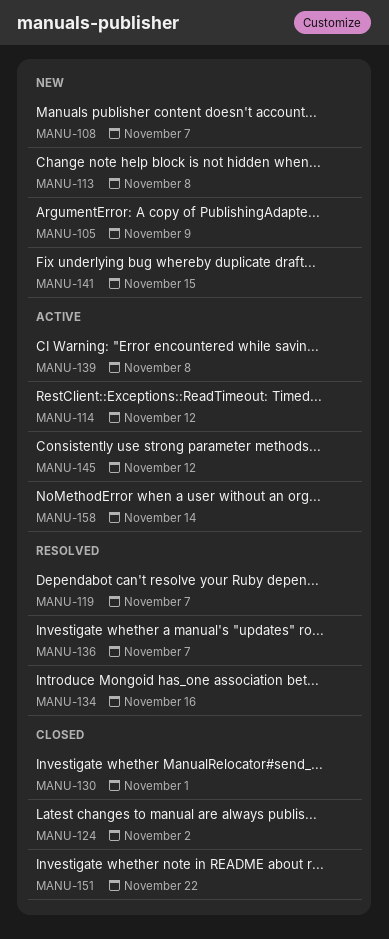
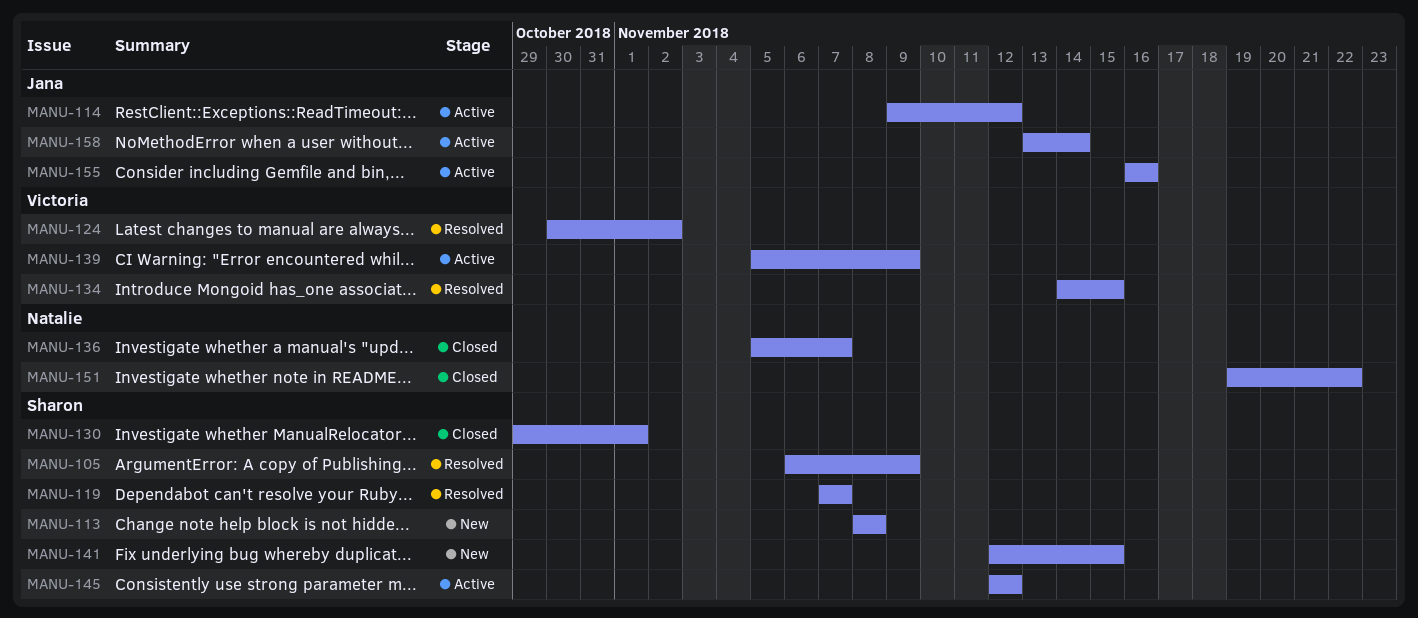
MANU-105, status: New -> Resolved
MANU-108: present -> none
MANU-124, status: Closed -> Resolved
MANU-134, due: Nov 16 -> Nov 15
MANU-136, status: Resolved -> Closed
MANU-139, due: Nov 8 -> Nov 9
MANU-155: none -> present

